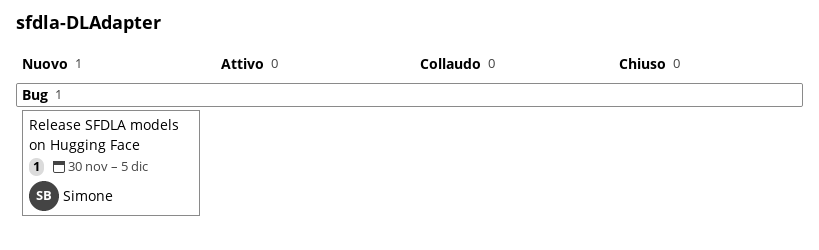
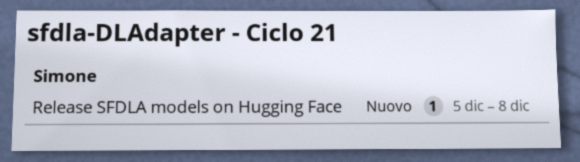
Release SFDLA models on Hugging Face, start: Nov 30 -> Dec 5
Release SFDLA models on Hugging Face, due: Dec 5 -> Dec 8

